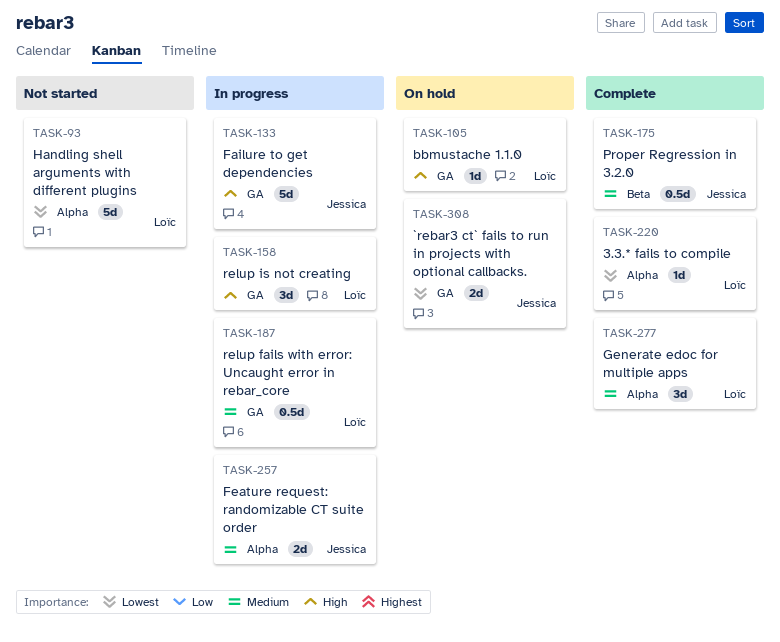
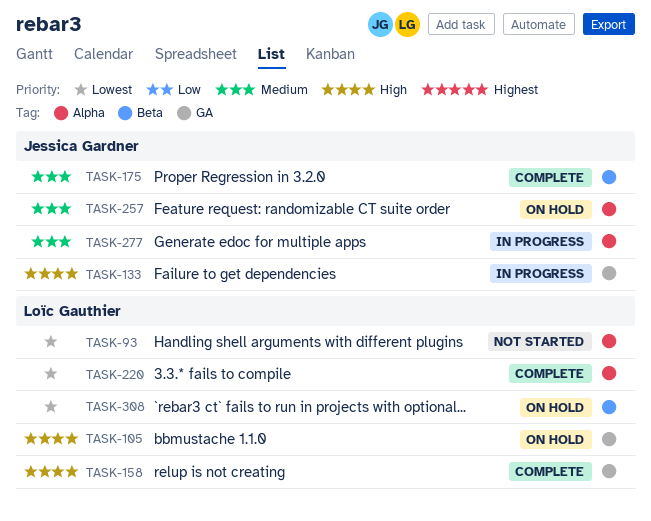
TASK-158, status: In progress -> Complete
TASK-187: present -> none
TASK-257, status: In progress -> On hold
TASK-277, status: Complete -> In progress
TASK-277, owner: Loïc Gauthier -> Jessica Gardner
TASK-308, owner: Jessica Gardner -> Loïc Gauthier
TASK-308, label: GA -> Beta

